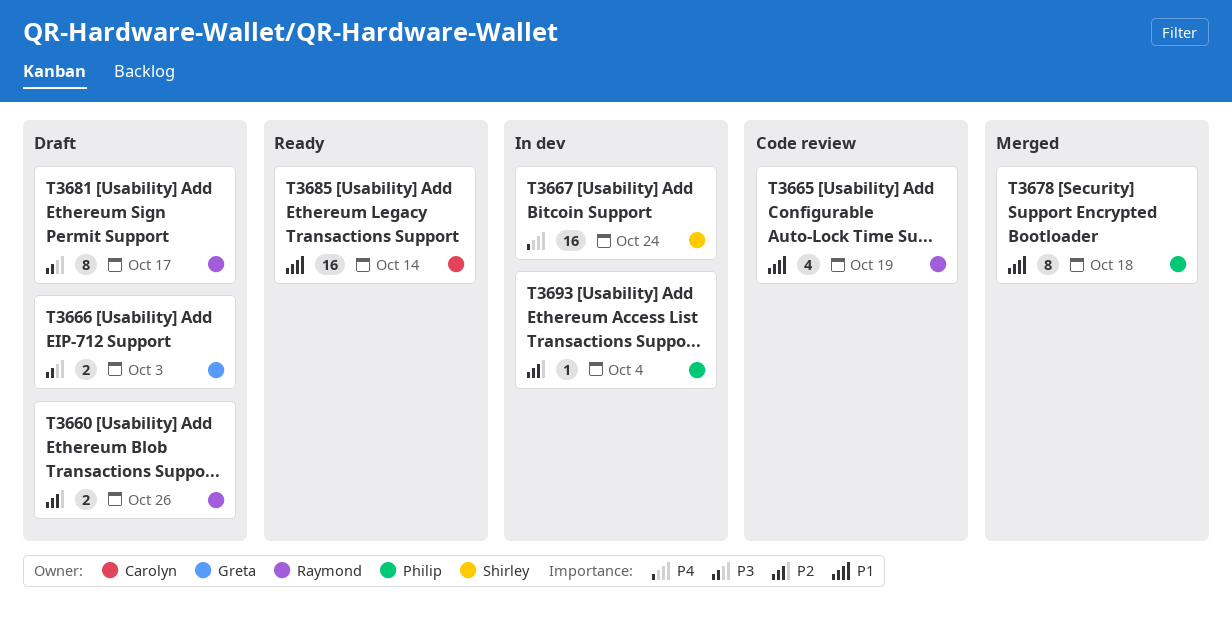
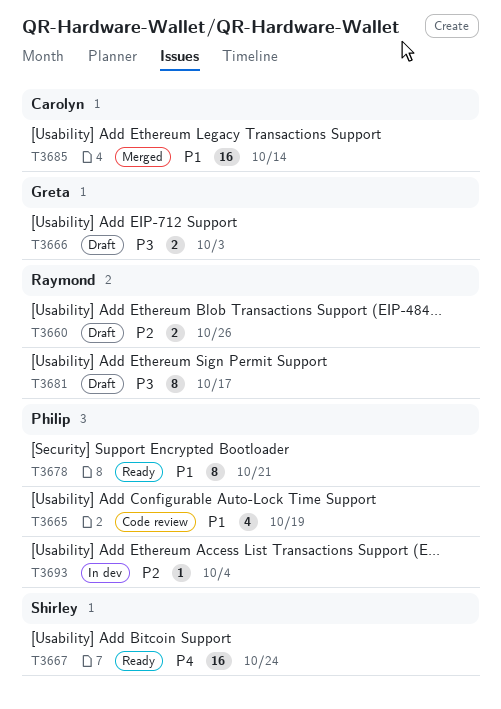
T3665, owner: Raymond -> Philip
T3667, status: In dev -> Ready
T3678, status: Merged -> Ready
T3678, due: Oct 18 -> Oct 21
T3685, status: Ready -> Merged

